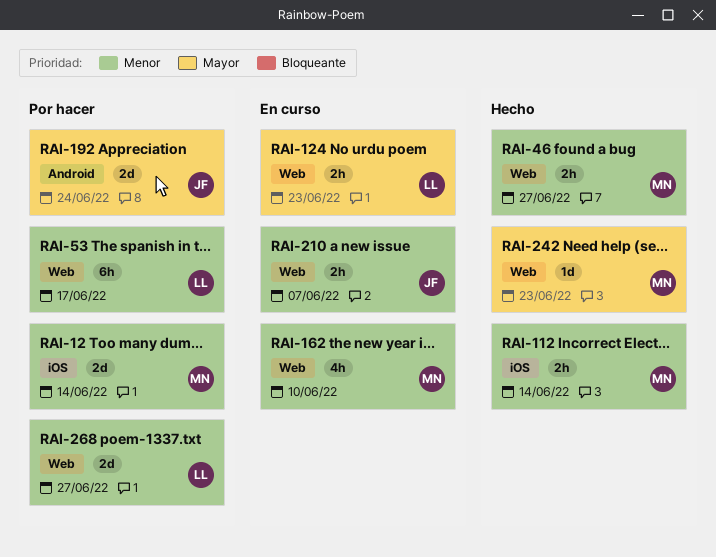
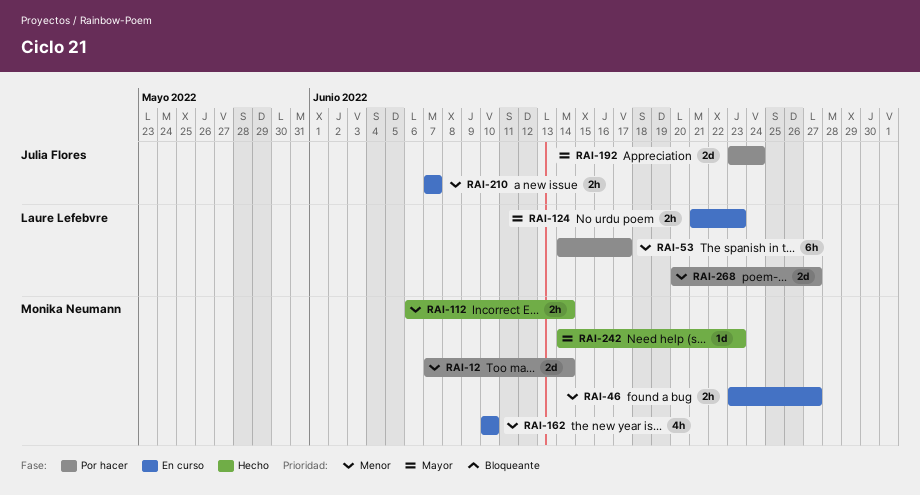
RAI-46, status: Hecho -> En curso

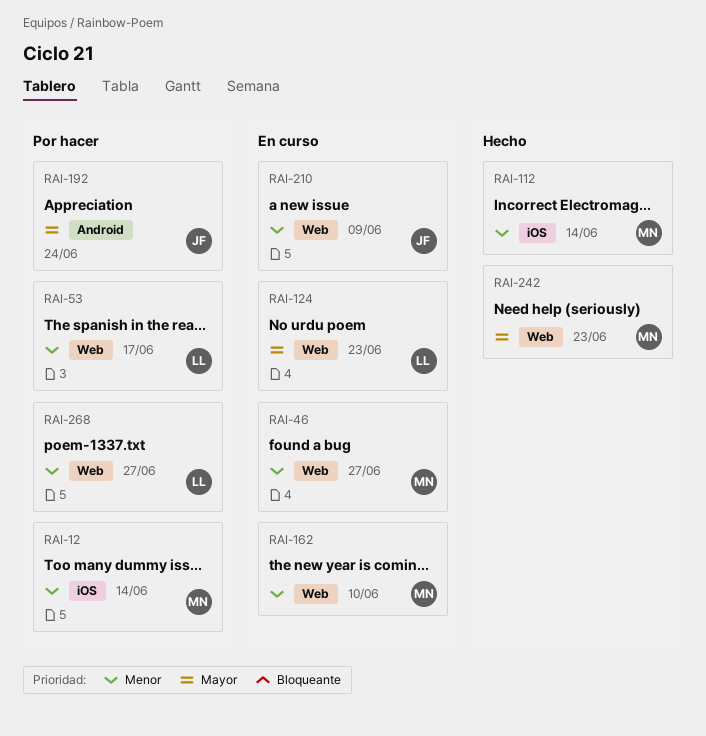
RAI-210, due: Jun 7 -> Jun 9

